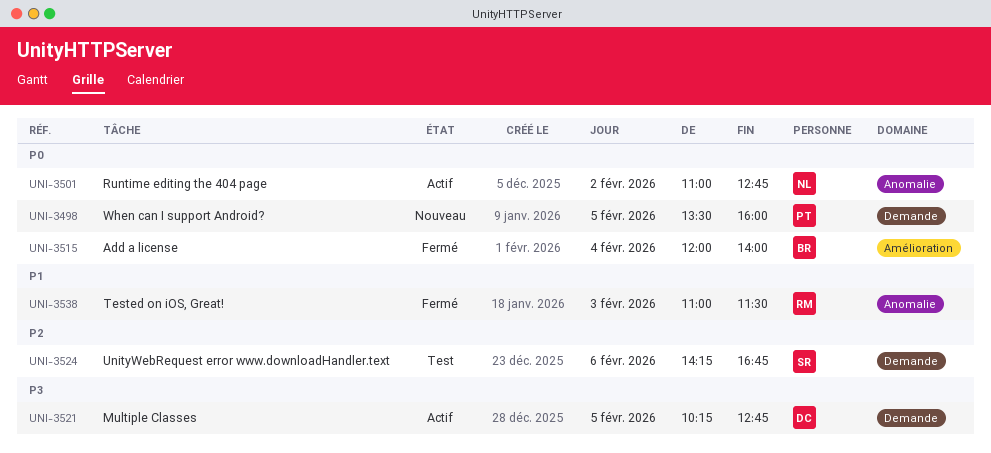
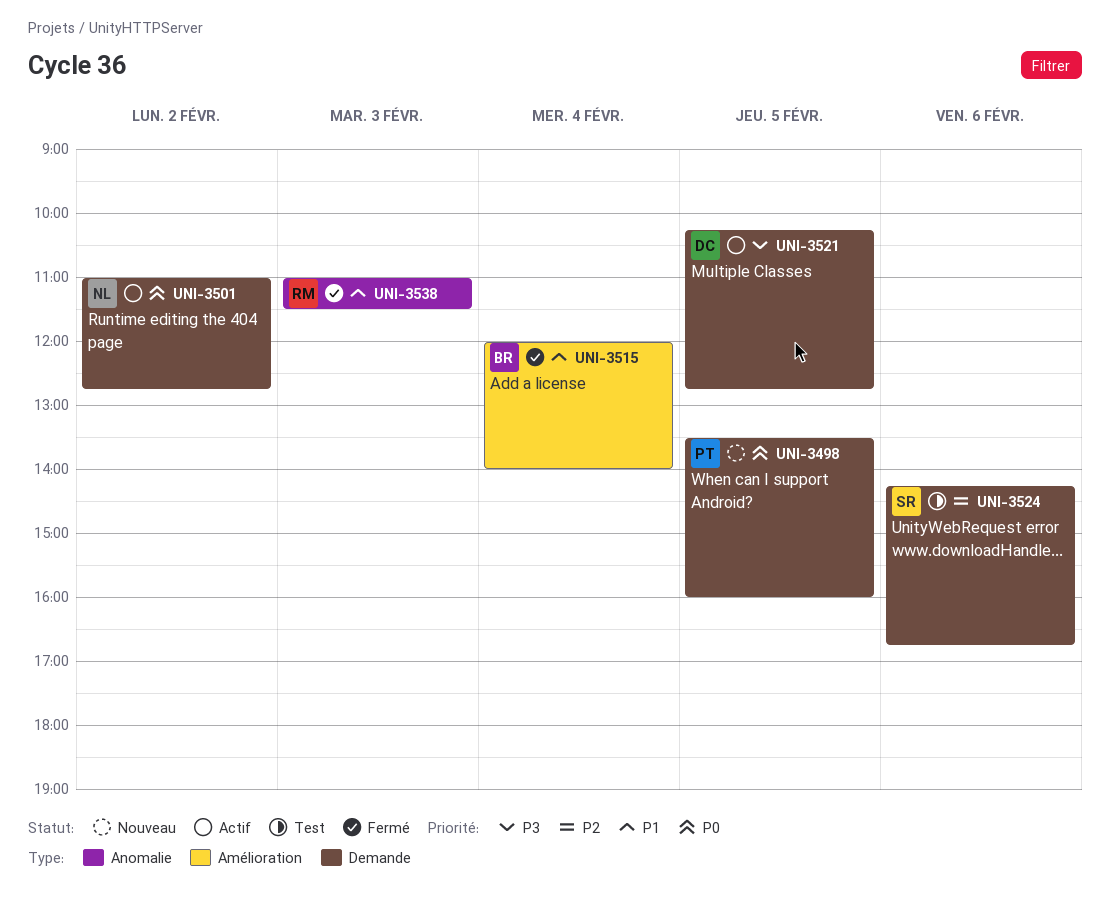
UNI-3501, label: Anomalie -> Demande
UNI-3515, priority: P0 -> P1

